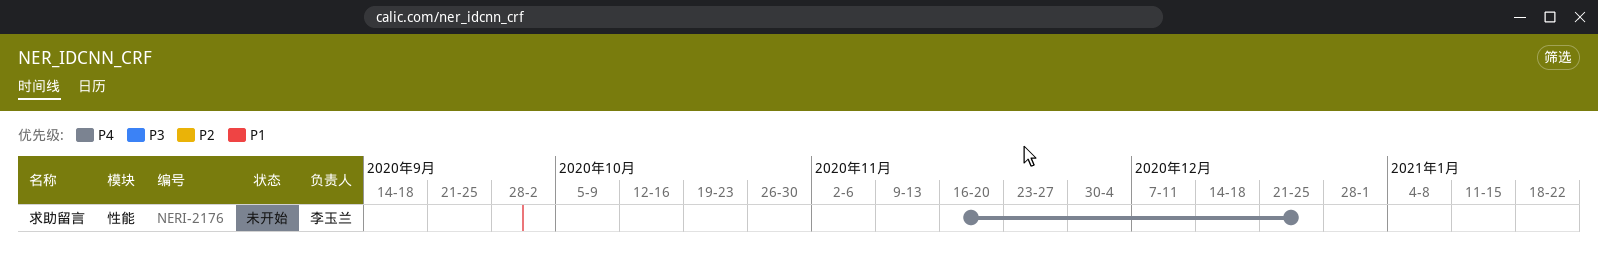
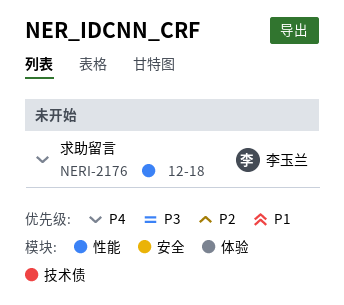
NERI-2176, due: Dec 25 -> Dec 18

